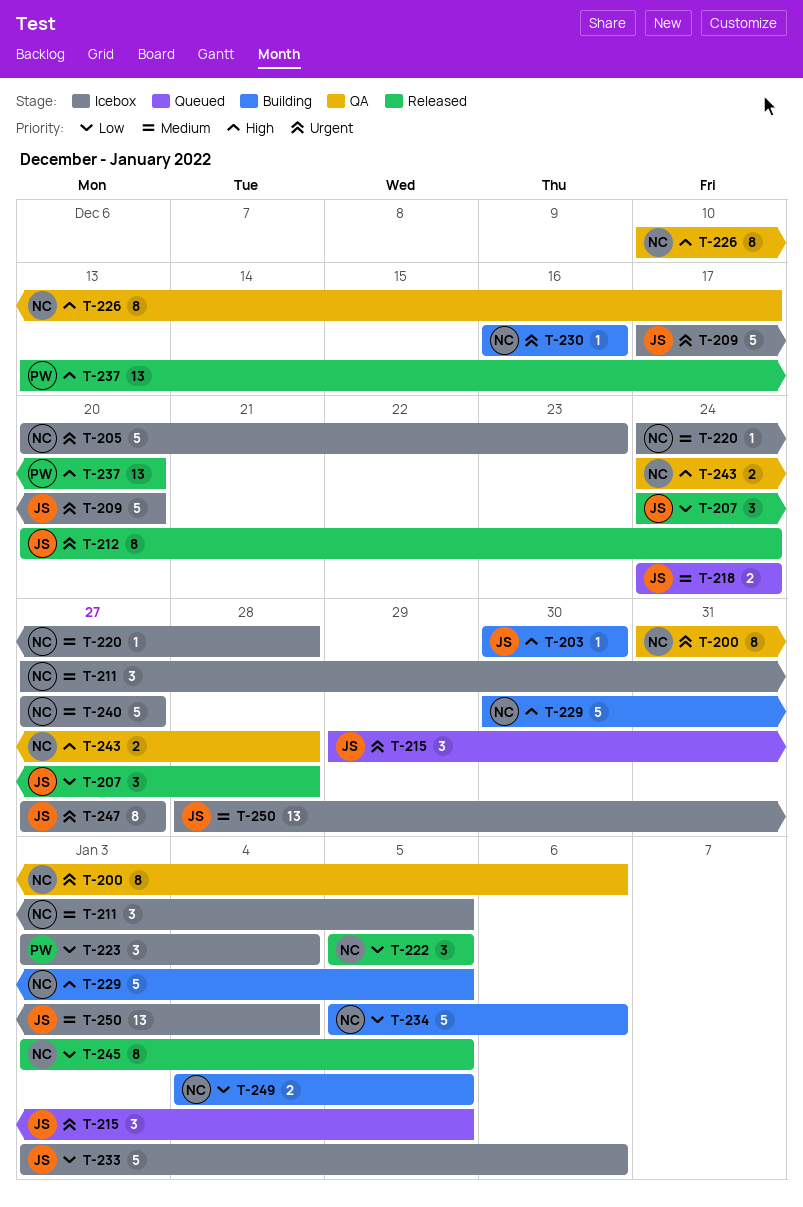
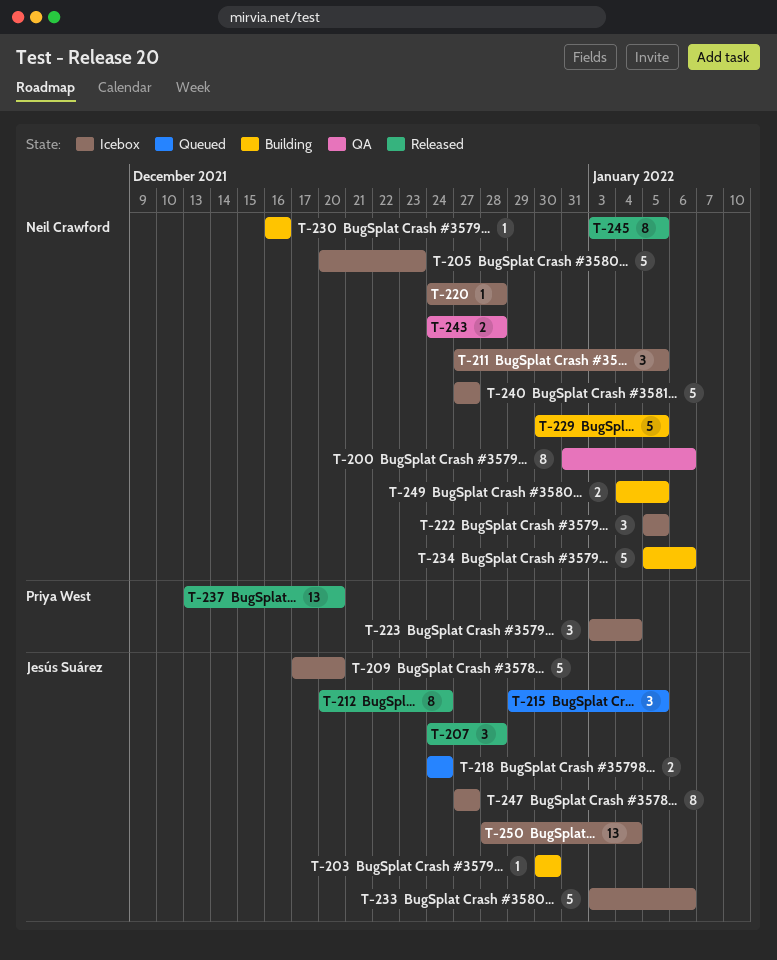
T-222, status: Released -> Icebox
T-226: present -> none

